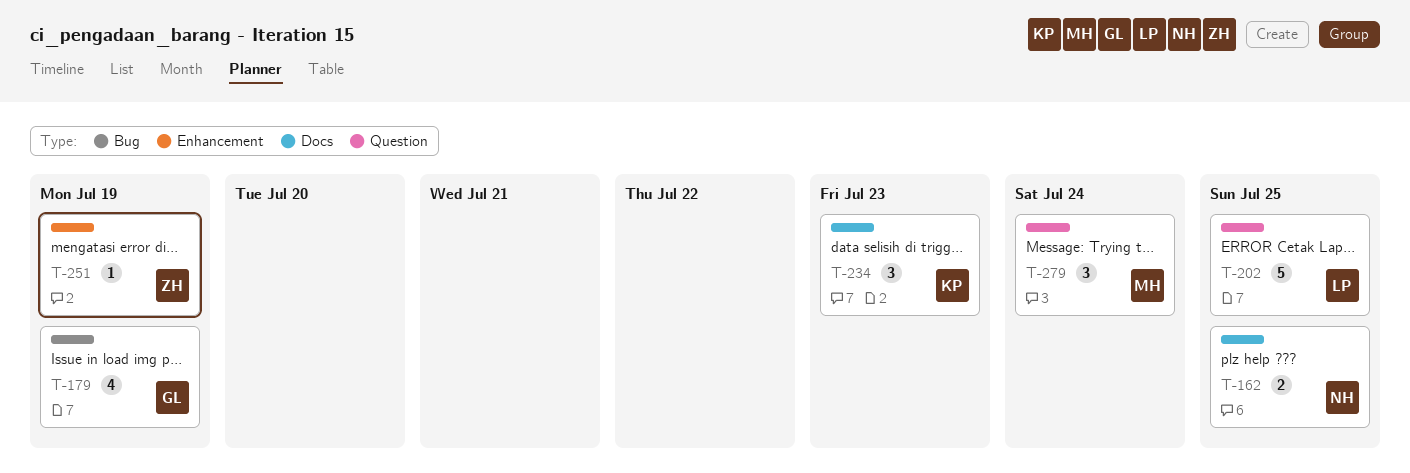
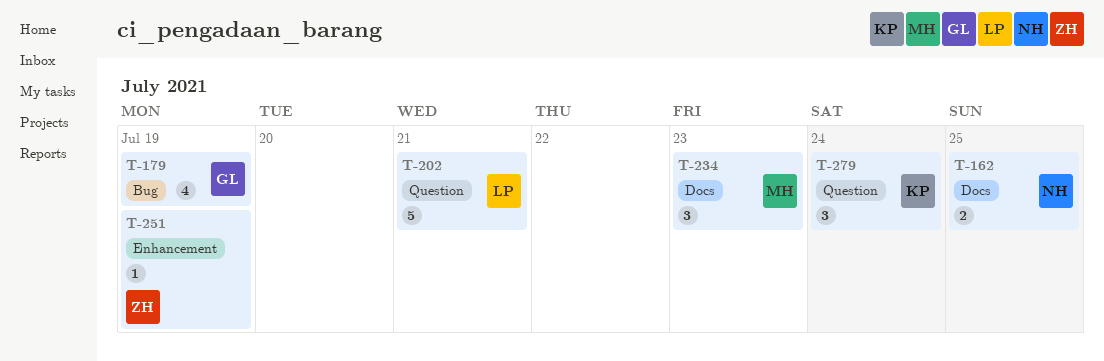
T-202, due: Jul 25 -> Jul 21
T-234, owner: KP -> MH
T-279, owner: MH -> KP

